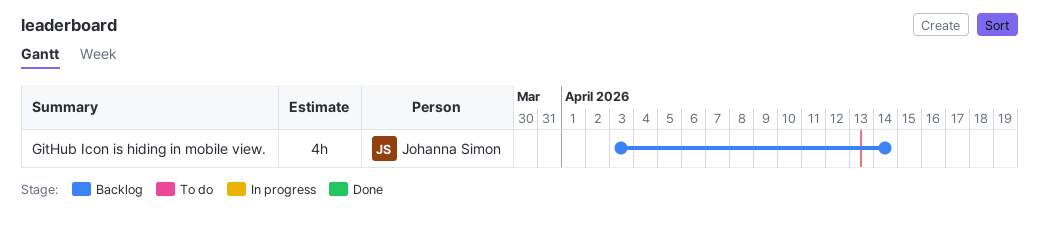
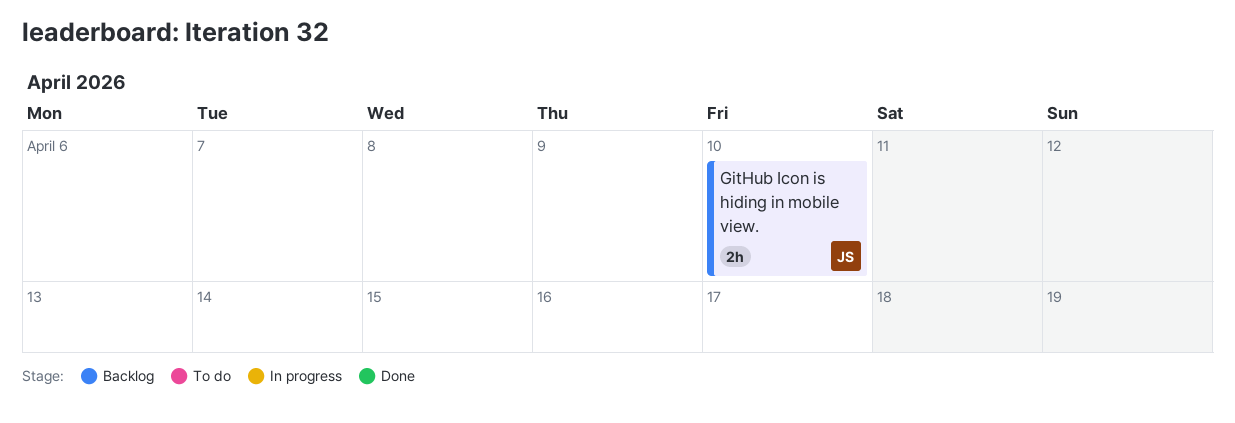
GitHub Icon is hiding in mobile view., estimate: 4h -> 2h
GitHub Icon is hiding in mobile view., due: Apr 14 -> Apr 10

